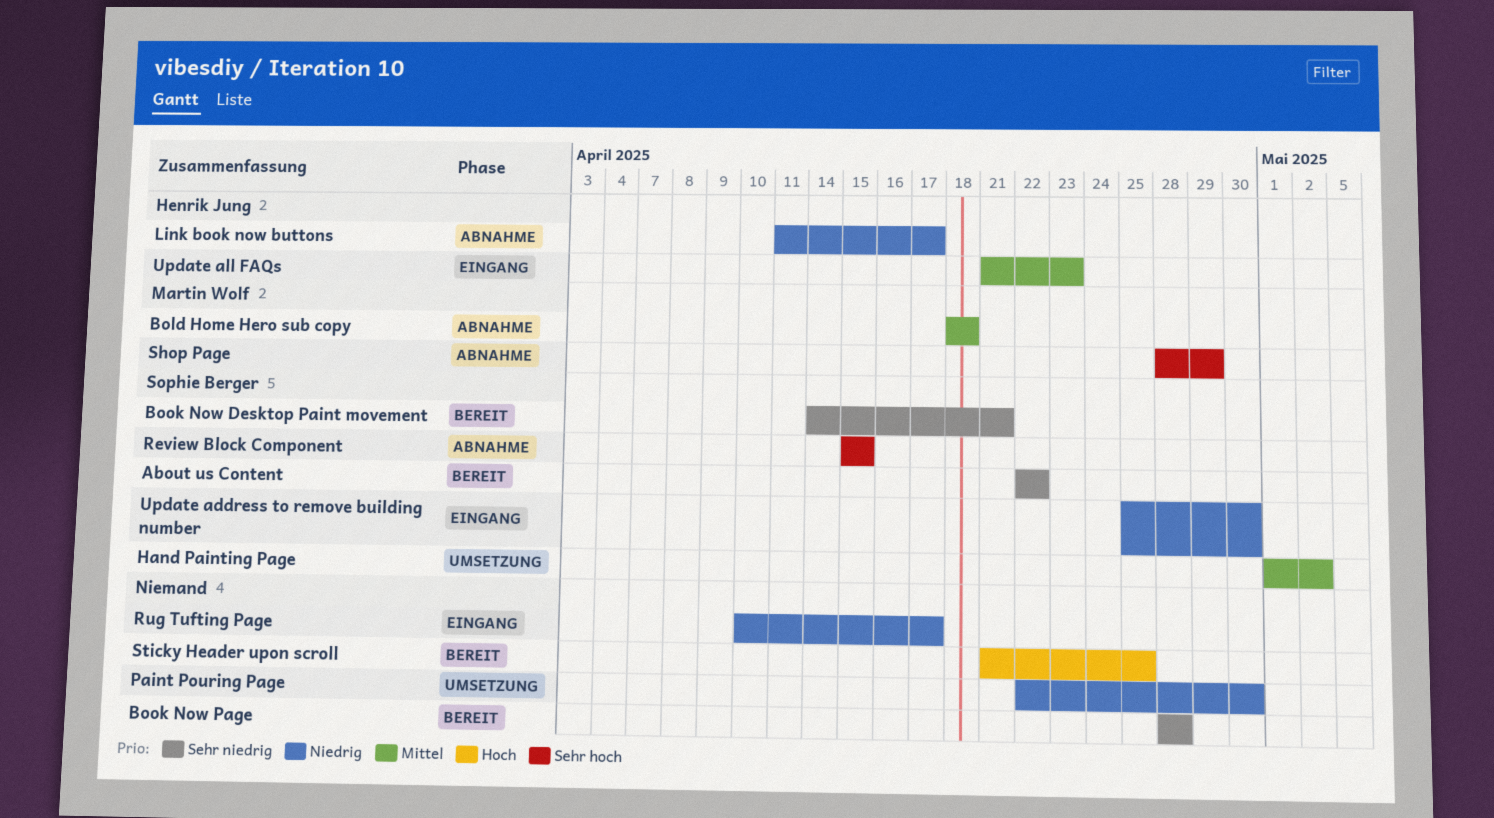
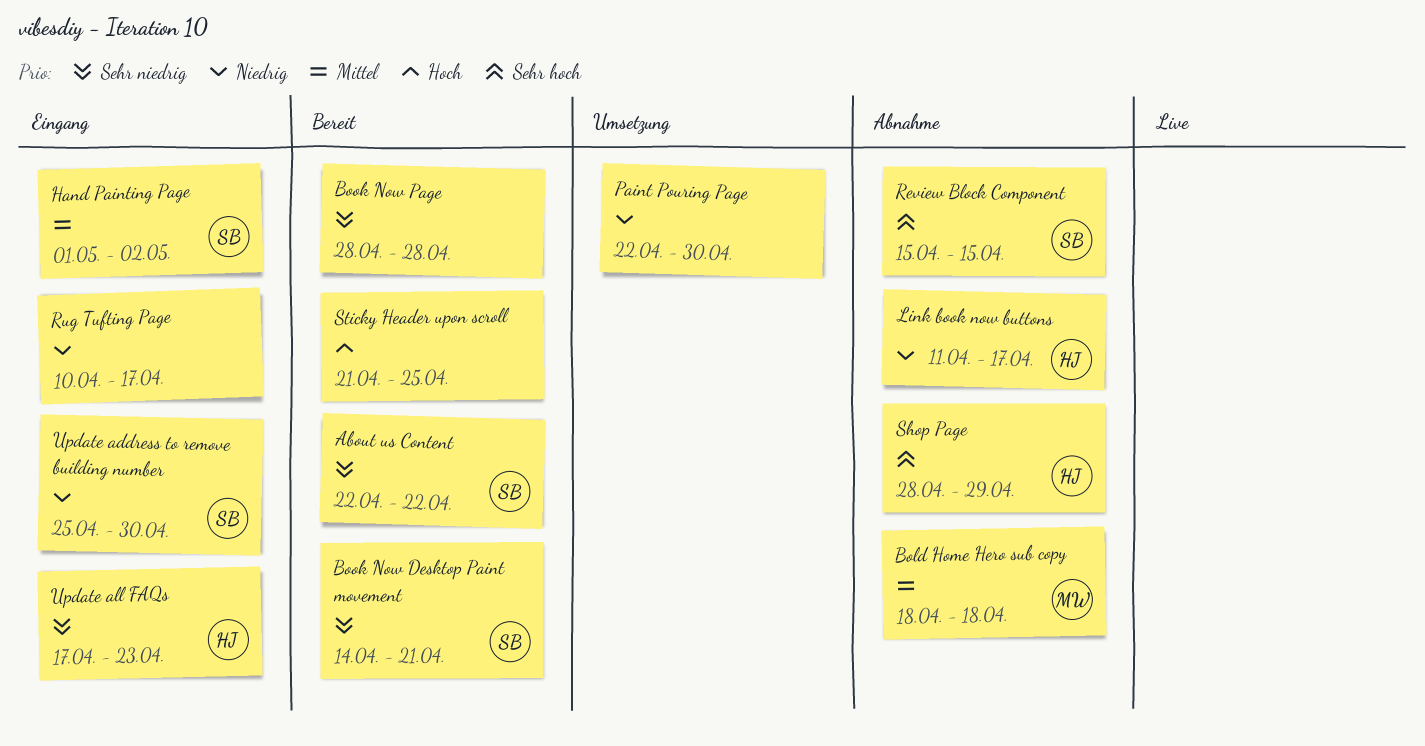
Hand Painting Page, status: Umsetzung -> Eingang
Shop Page, owner: Martin Wolf -> Henrik Jung
Update all FAQs, priority: Mittel -> Sehr niedrig
Update all FAQs, start: Apr 21 -> Apr 17

